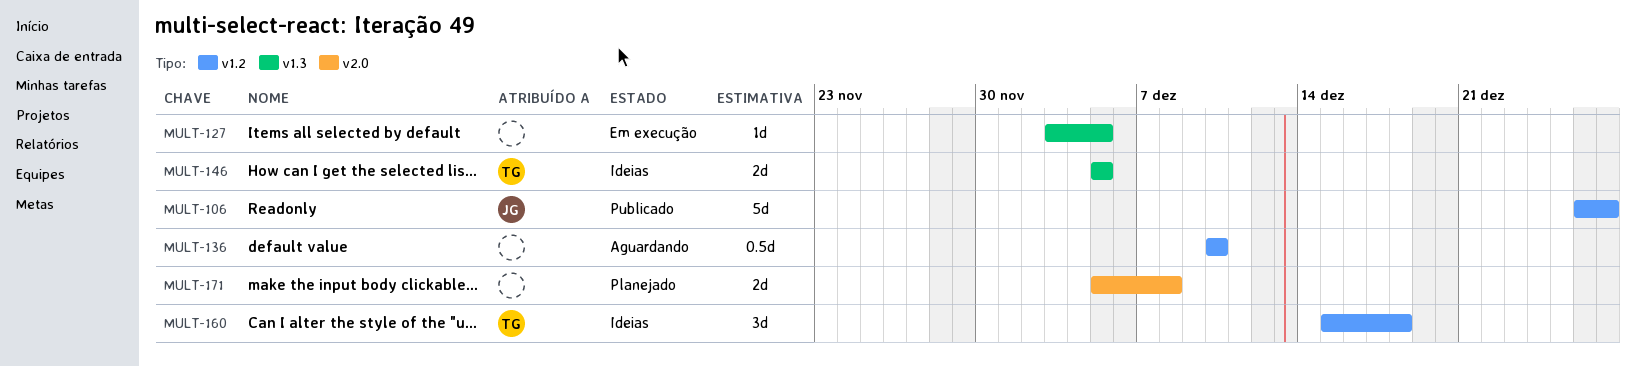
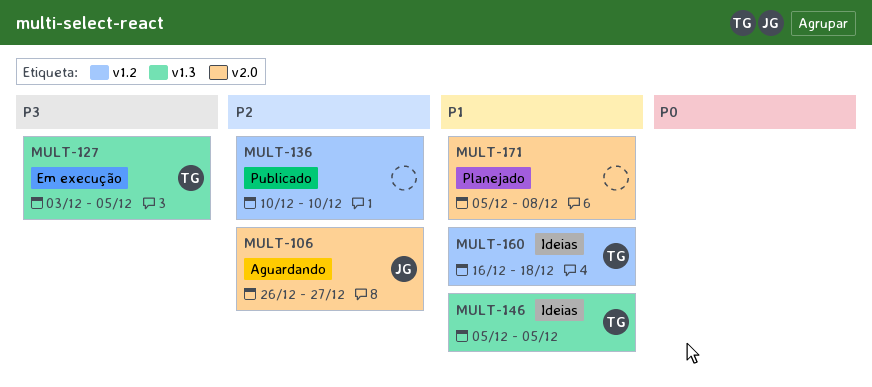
MULT-106, status: Publicado -> Aguardando
MULT-106, label: v1.2 -> v2.0
MULT-127, owner: none -> TG
MULT-136, status: Aguardando -> Publicado
MULT-160, start: Dec 15 -> Dec 16

